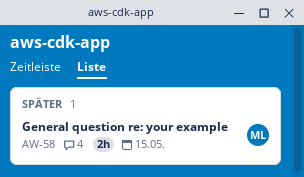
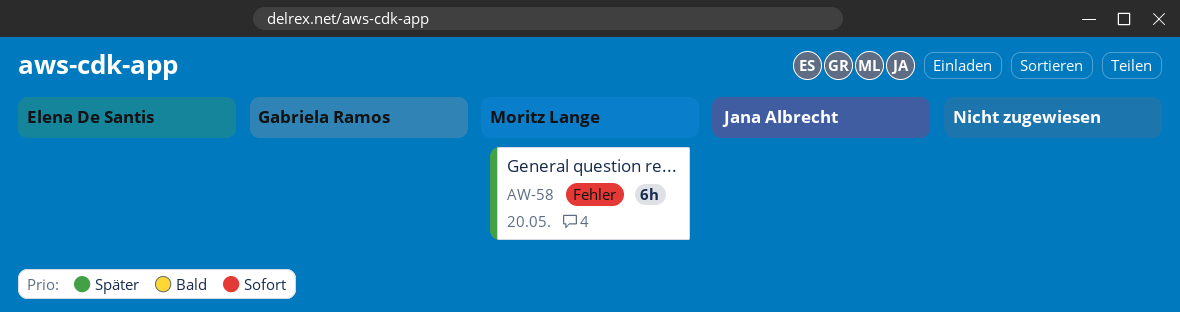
AW-58, estimate: 2h -> 6h
AW-58, due: May 15 -> May 20

